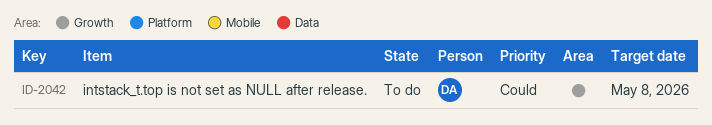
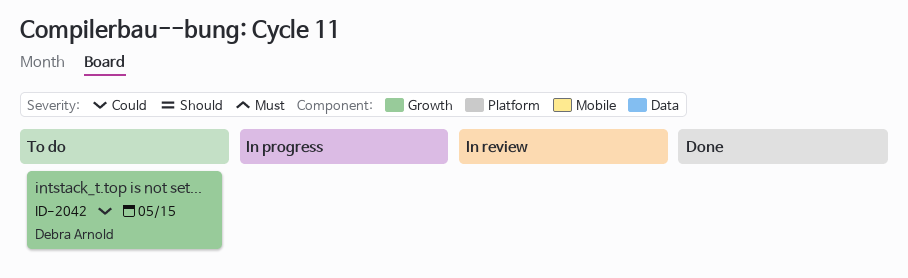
ID-2042, due: May 8 -> May 15

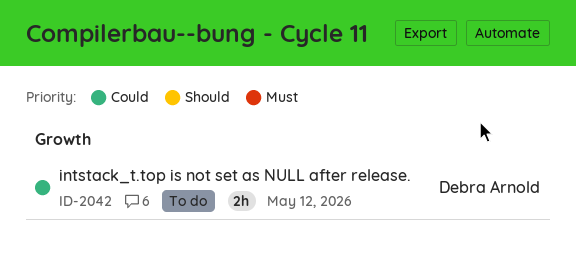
ID-2042, due: May 15 -> May 12

